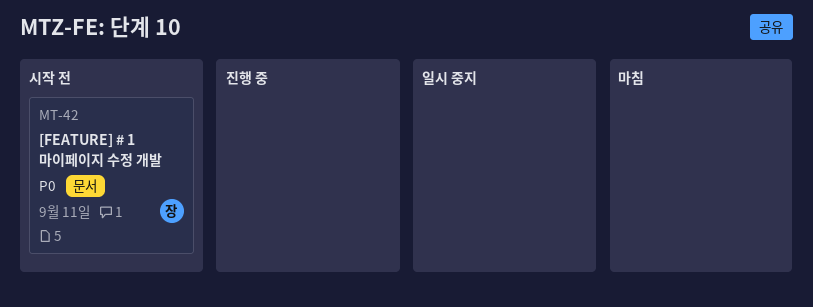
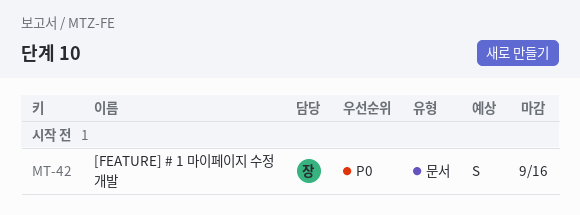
MT-42, due: Sep 11 -> Sep 16

